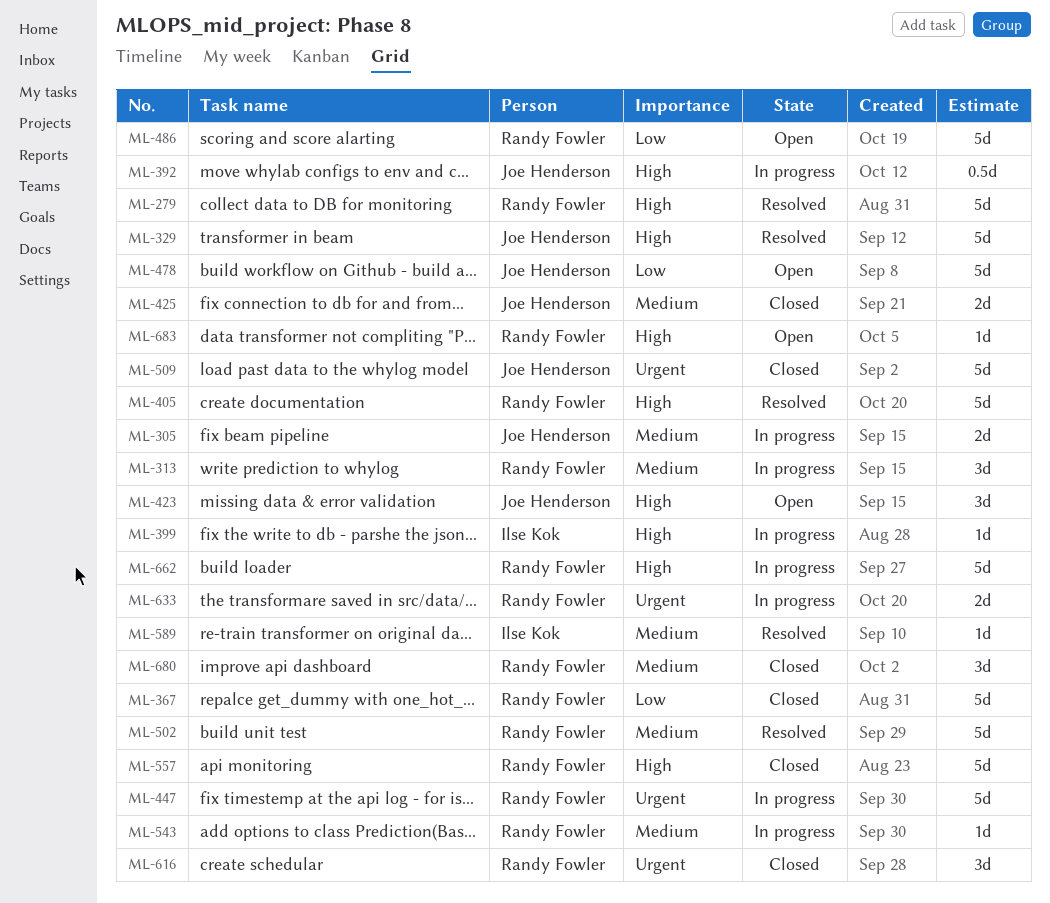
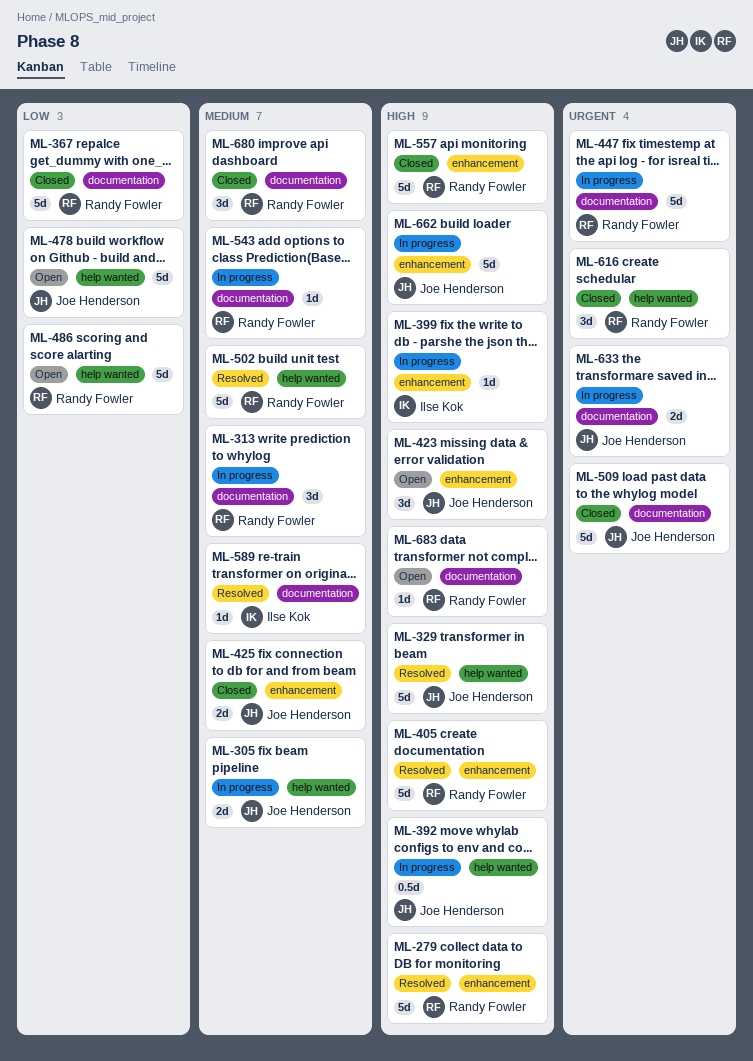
ML-633, owner: Randy Fowler -> Joe Henderson
ML-662, owner: Randy Fowler -> Joe Henderson

